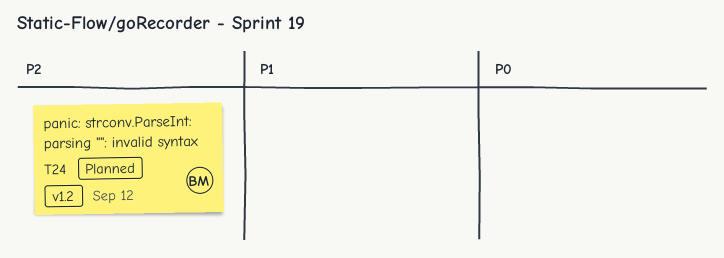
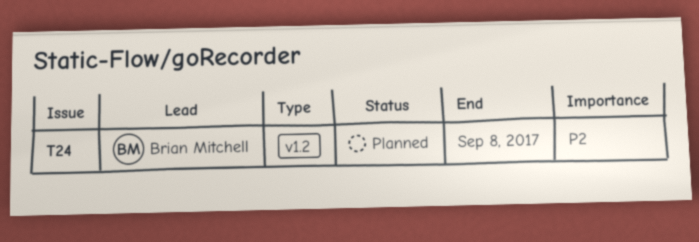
T24, due: Sep 12 -> Sep 8

